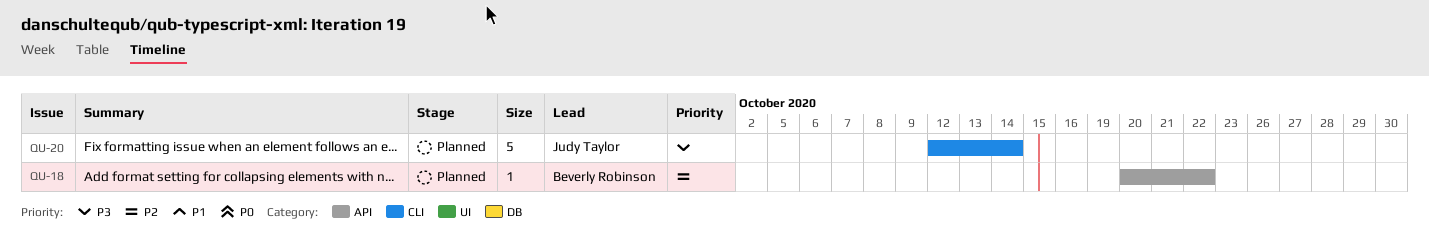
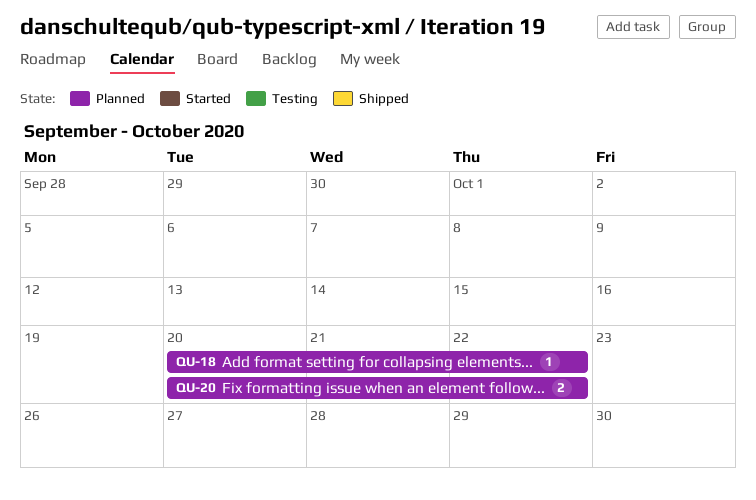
QU-20, estimate: 5 -> 2
QU-20, start: Oct 12 -> Oct 20
QU-20, due: Oct 14 -> Oct 22

